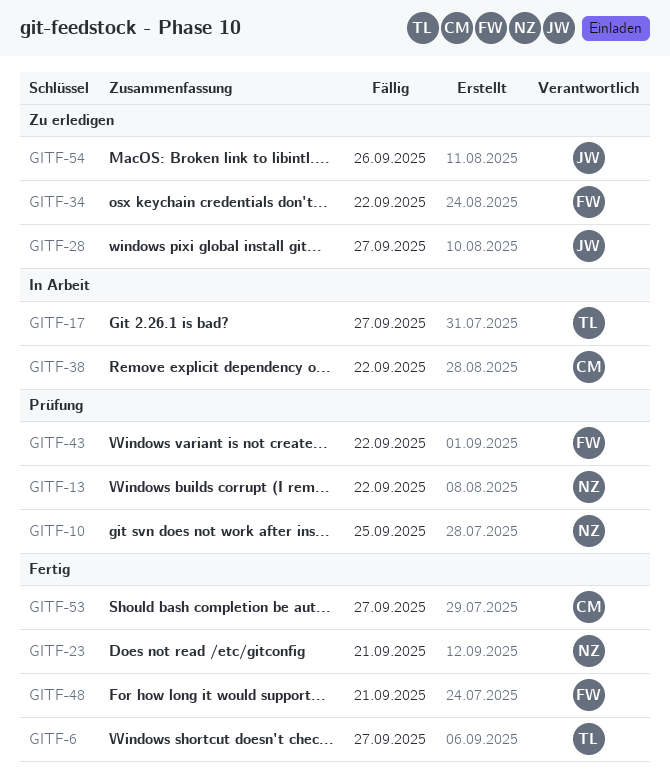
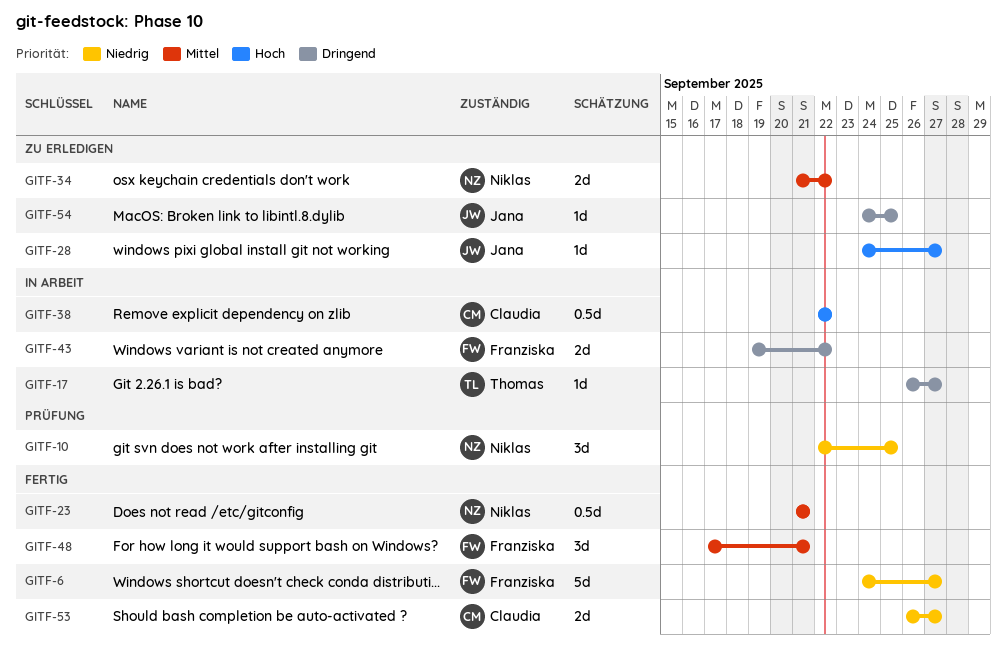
GITF-6, owner: Thomas -> Franziska
GITF-13: present -> none
GITF-34, owner: Franziska -> Niklas
GITF-43, status: Prüfung -> In Arbeit
GITF-54, due: Sep 26 -> Sep 25

